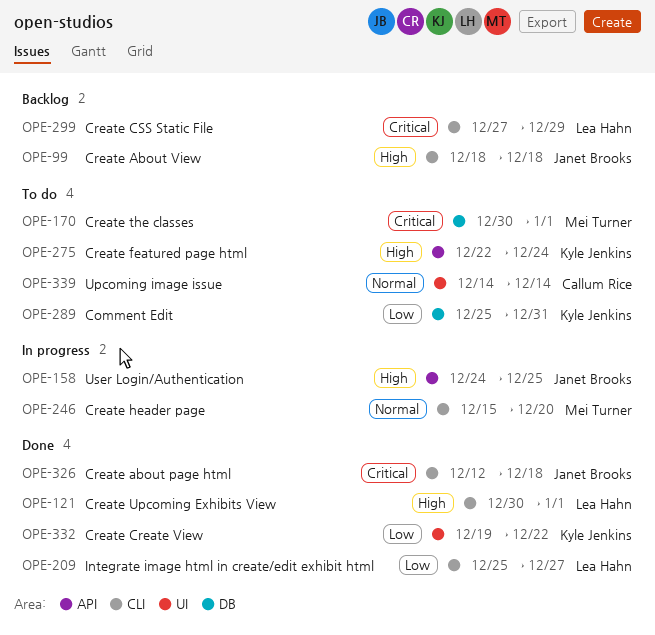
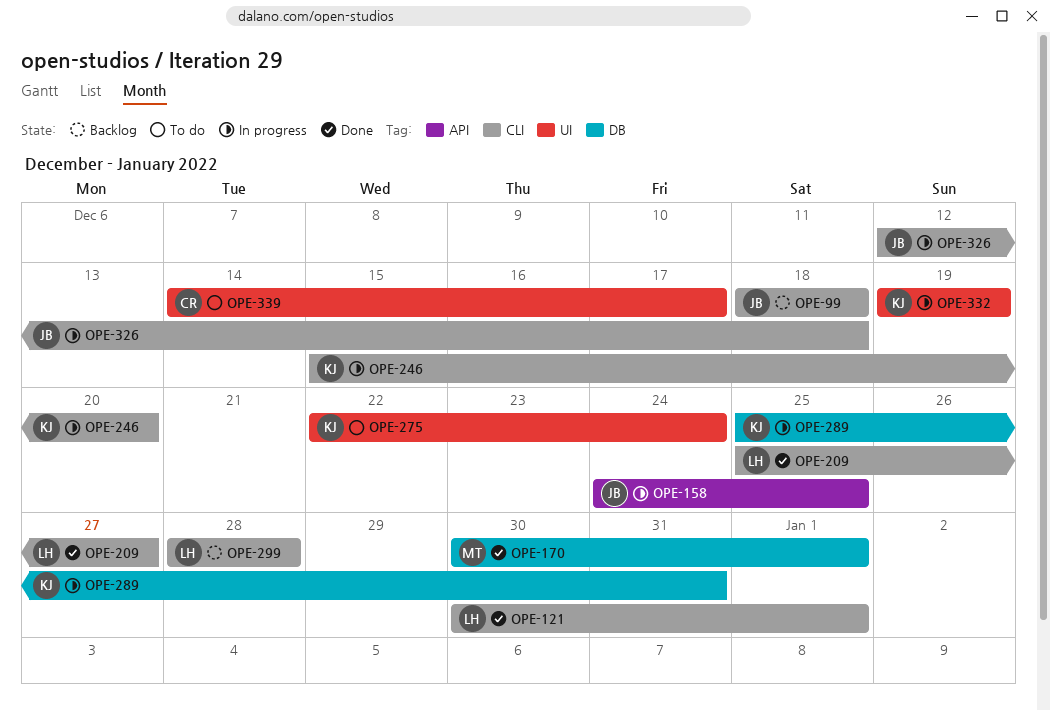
OPE-170, status: To do -> Done
OPE-246, owner: Mei Turner -> Kyle Jenkins
OPE-275, label: API -> UI
OPE-289, status: To do -> In progress
OPE-299, start: Dec 27 -> Dec 28
OPE-299, due: Dec 29 -> Dec 28
OPE-326, status: Done -> In progress
OPE-332, status: Done -> In progress
OPE-332, due: Dec 22 -> Dec 19
OPE-339, due: Dec 14 -> Dec 17

